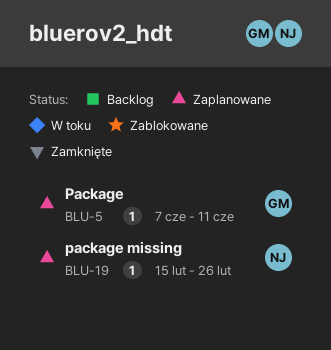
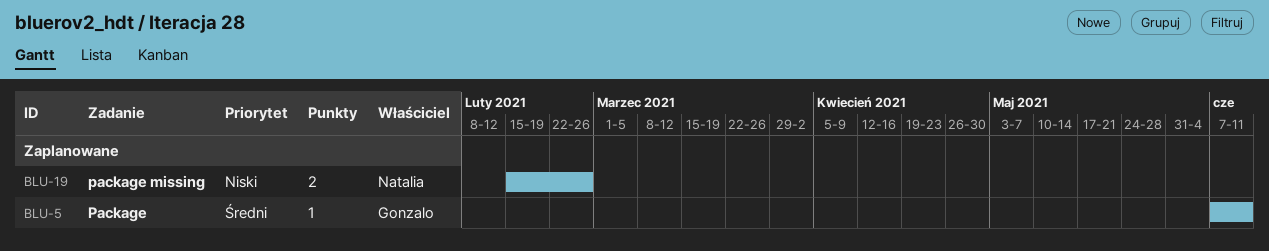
BLU-19, estimate: 1 -> 2

